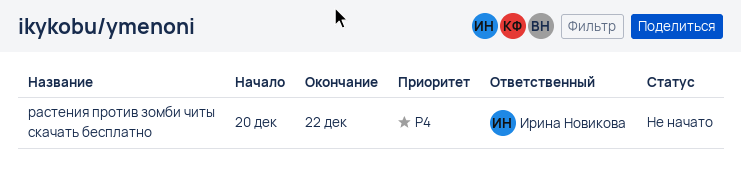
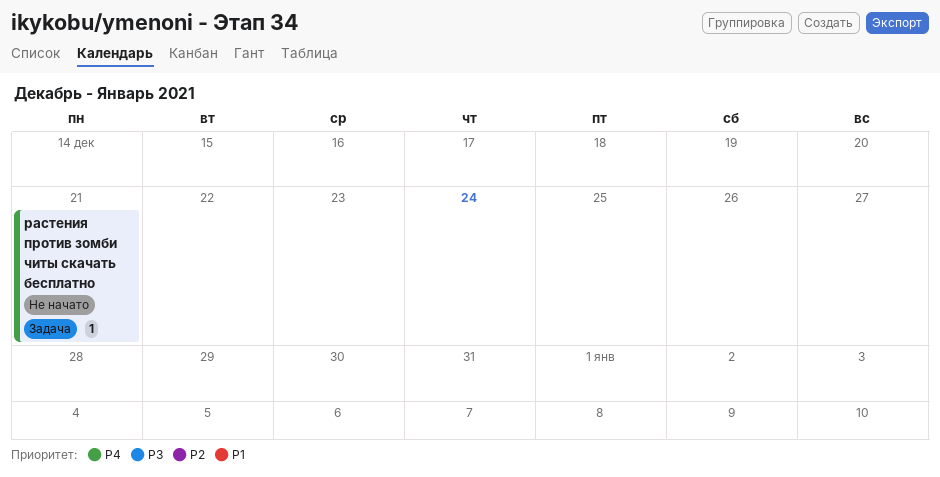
растения против зомби читы скачать бесплатно, due: Dec 22 -> Dec 21

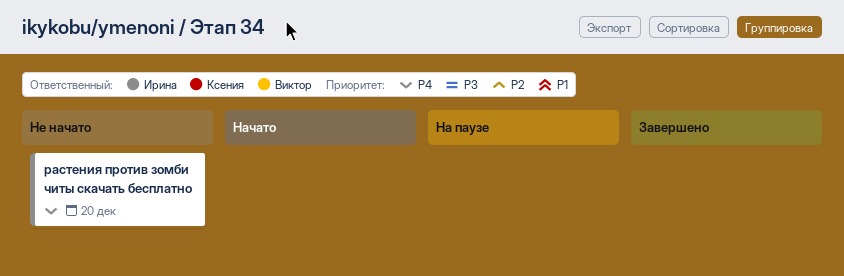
растения против зомби читы скачать бесплатно, due: Dec 21 -> Dec 20

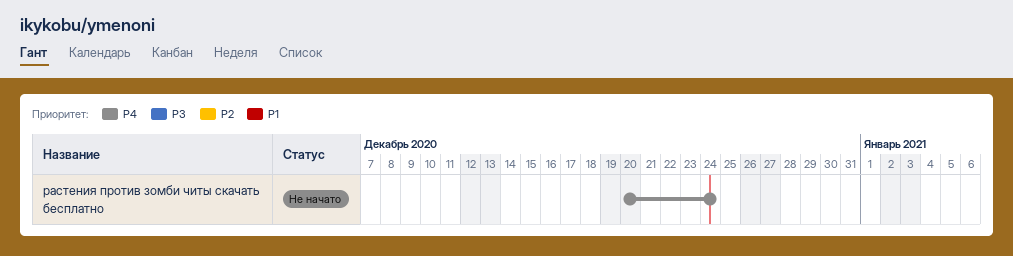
растения против зомби читы скачать бесплатно, due: Dec 20 -> Dec 24

